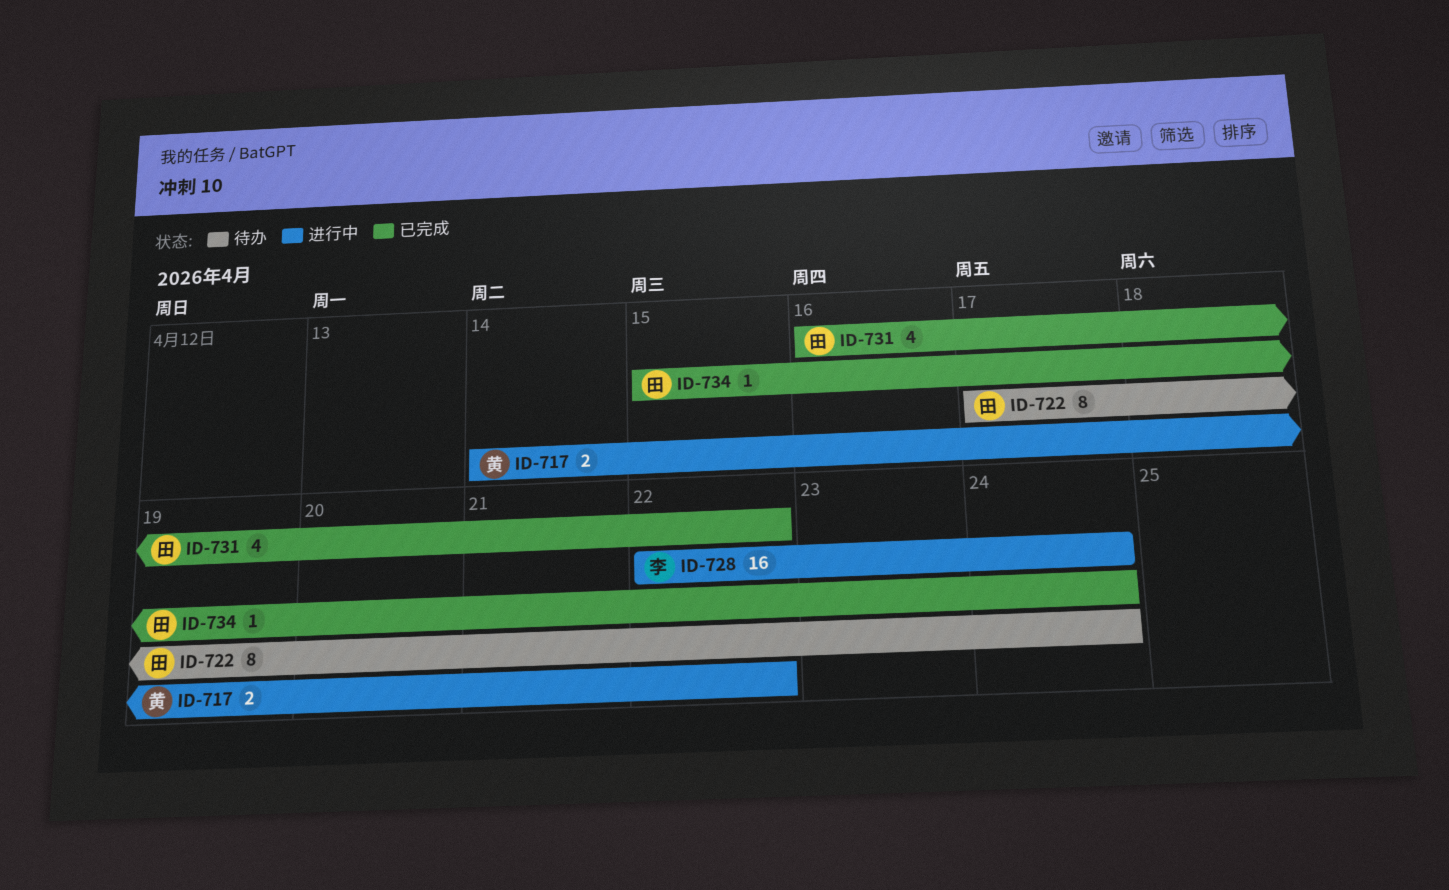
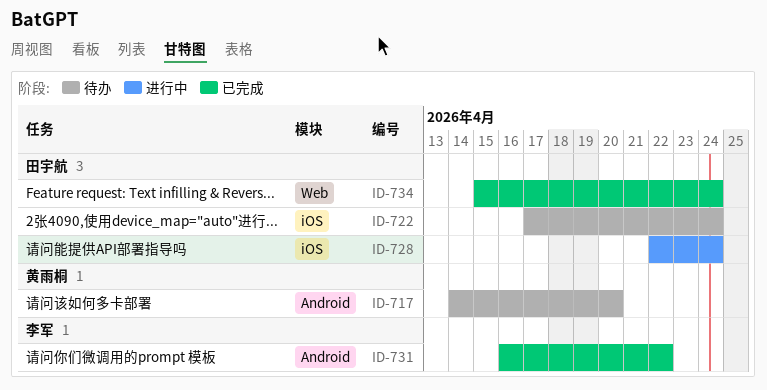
ID-717, status: 进行中 -> 待办
ID-717, due: Apr 22 -> Apr 20
ID-728, owner: 李军 -> 田宇航
ID-731, owner: 田宇航 -> 李军

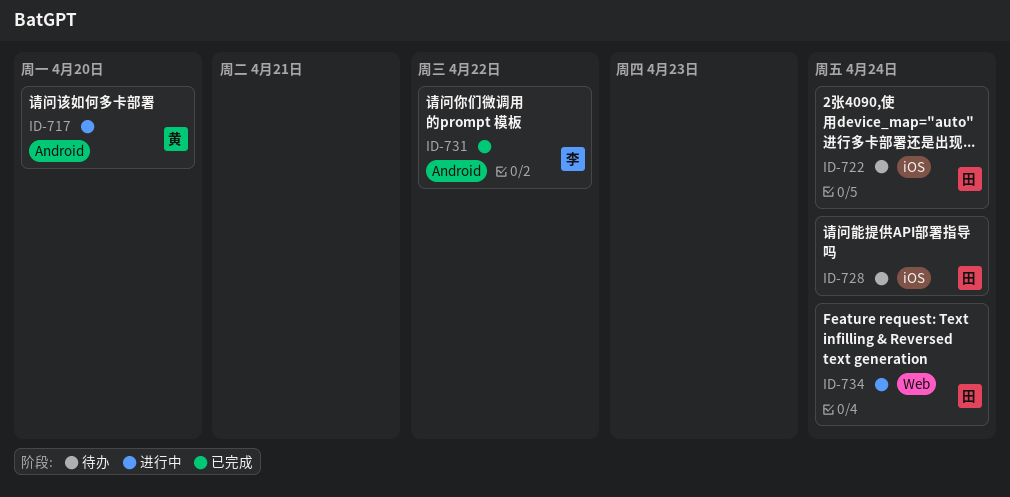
ID-717, status: 待办 -> 进行中
ID-728, status: 进行中 -> 待办
ID-734, status: 已完成 -> 进行中

